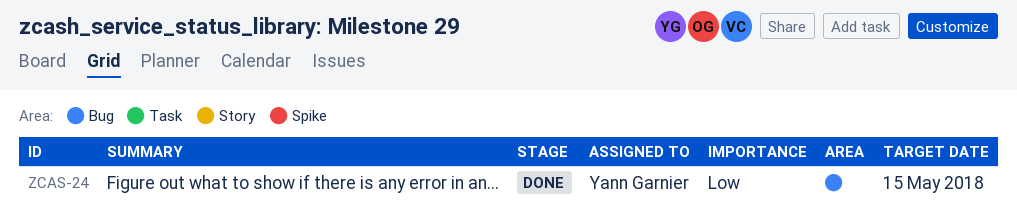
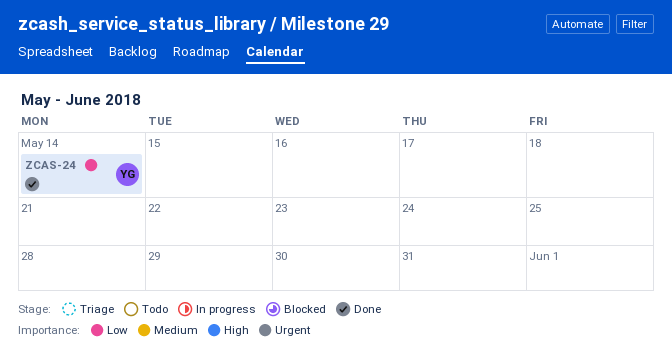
ZCAS-24, due: May 15 -> May 14

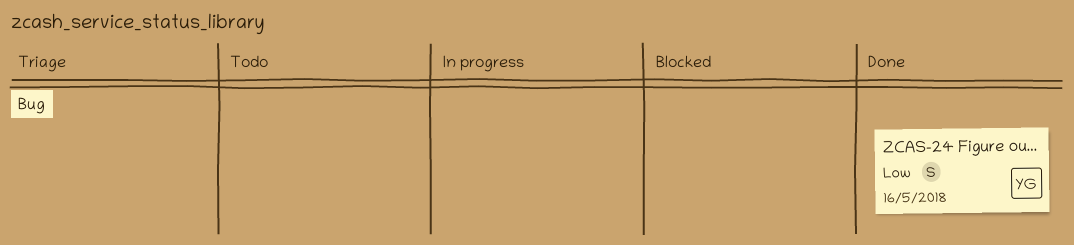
ZCAS-24, due: May 14 -> May 16

